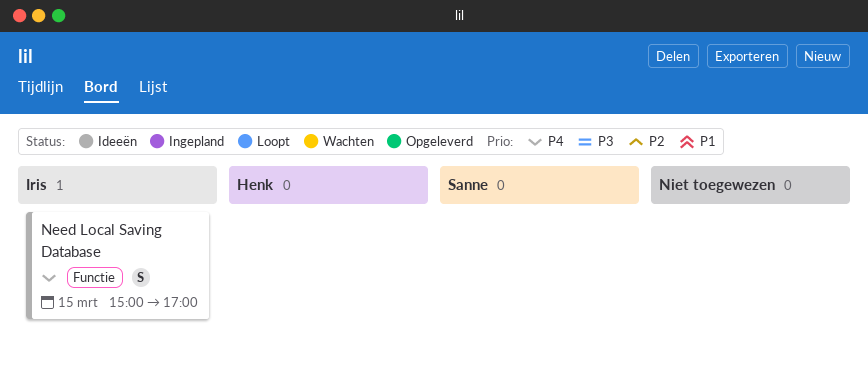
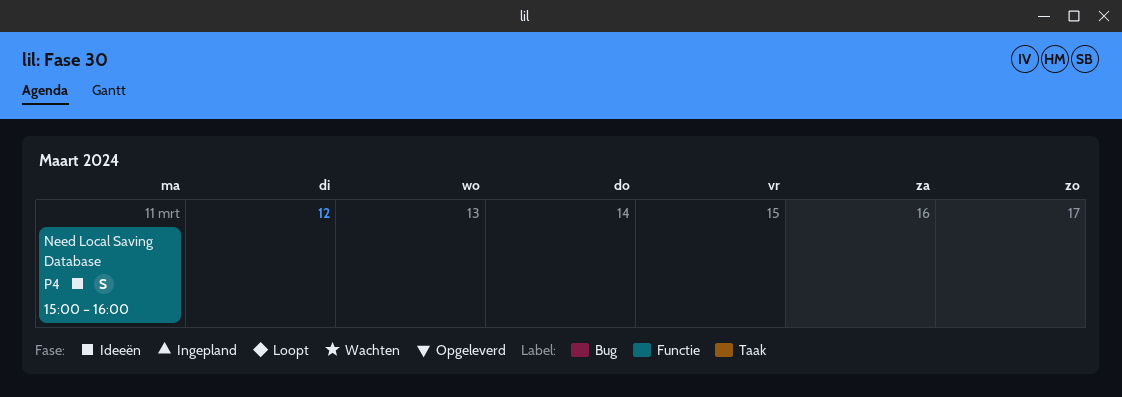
Need Local Saving Database, day: Mar 15 -> Mar 11
Need Local Saving Database, ends: 17:00 -> 16:00

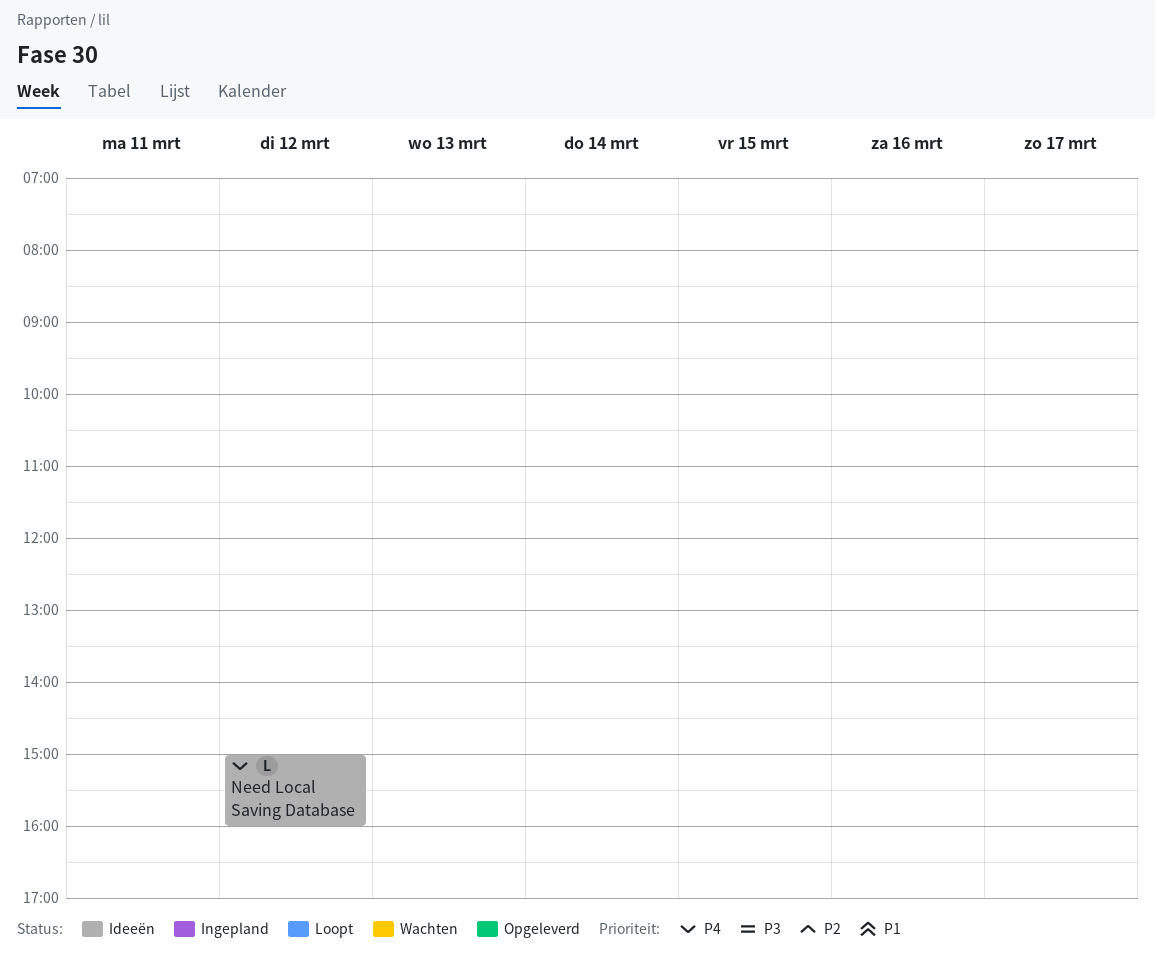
Need Local Saving Database, estimate: S -> L
Need Local Saving Database, day: Mar 11 -> Mar 12

